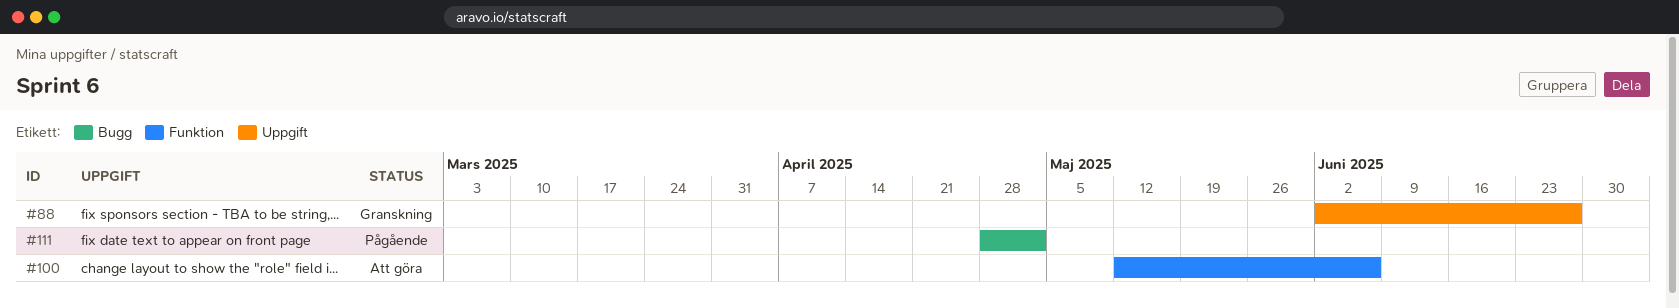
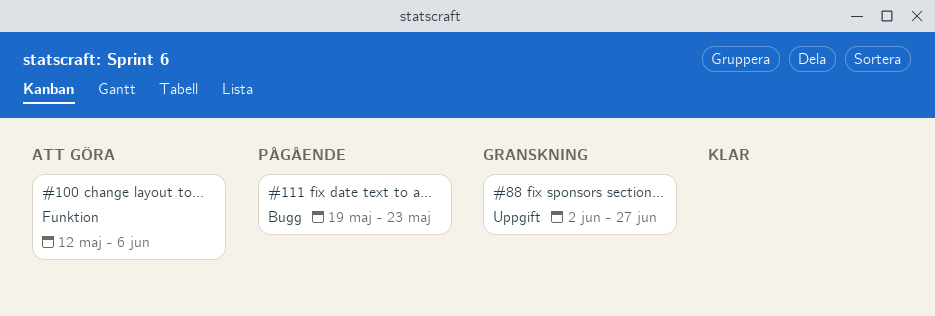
#111, start: Apr 28 -> May 19
#111, due: May 2 -> May 23

